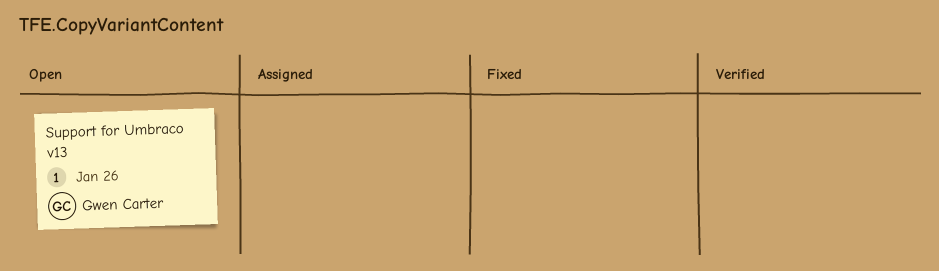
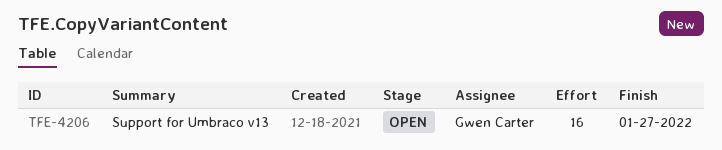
Support for Umbraco v13, estimate: 1 -> 16
Support for Umbraco v13, due: Jan 26 -> Jan 27

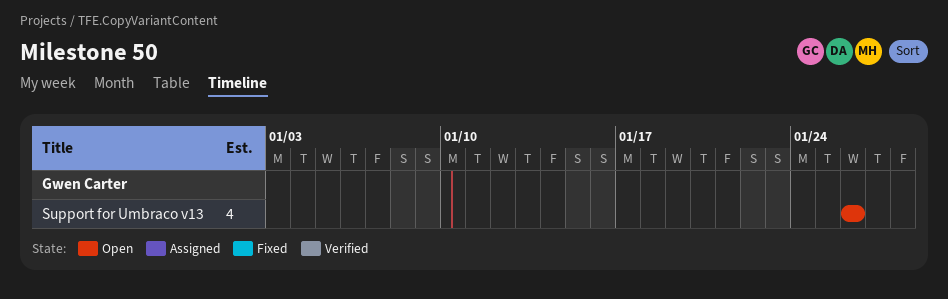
Support for Umbraco v13, estimate: 16 -> 4
Support for Umbraco v13, due: Jan 27 -> Jan 26

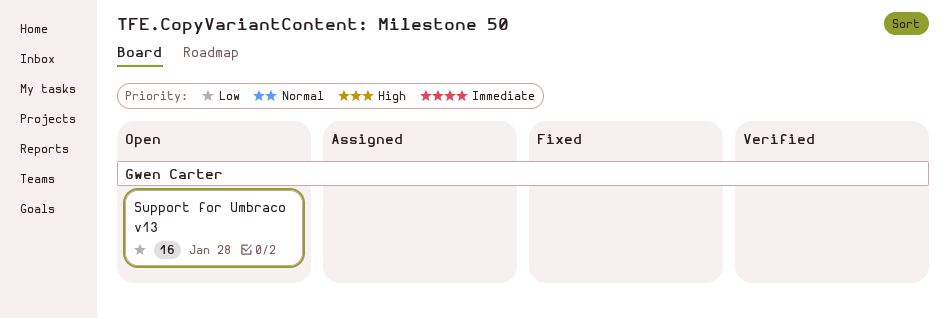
Support for Umbraco v13, estimate: 4 -> 16
Support for Umbraco v13, due: Jan 26 -> Jan 28

